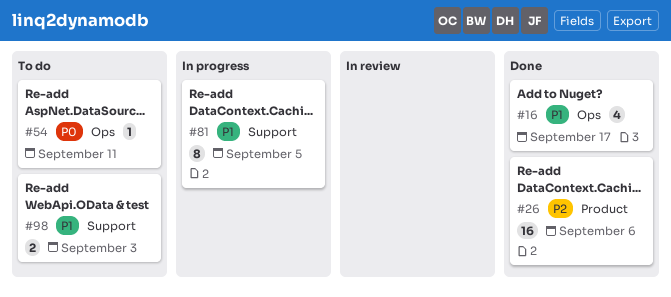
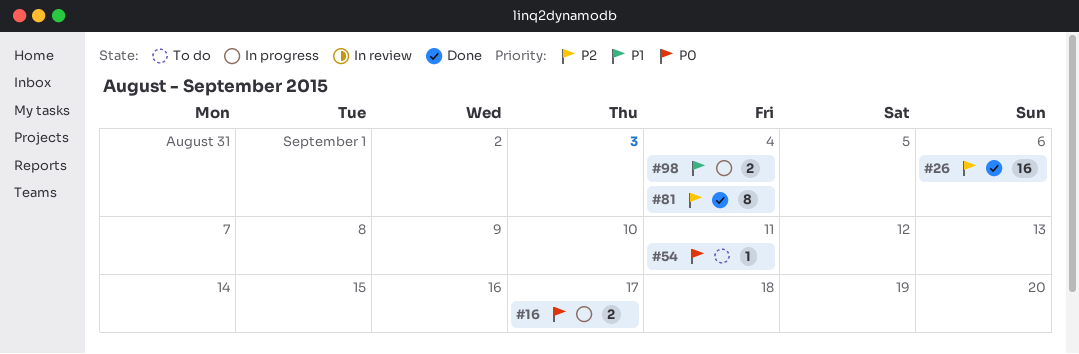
#16, status: Done -> In progress
#16, priority: P1 -> P0
#16, estimate: 4 -> 2
#81, status: In progress -> Done
#81, priority: P1 -> P2
#81, due: Sep 5 -> Sep 4
#98, status: To do -> In progress
#98, due: Sep 3 -> Sep 4

